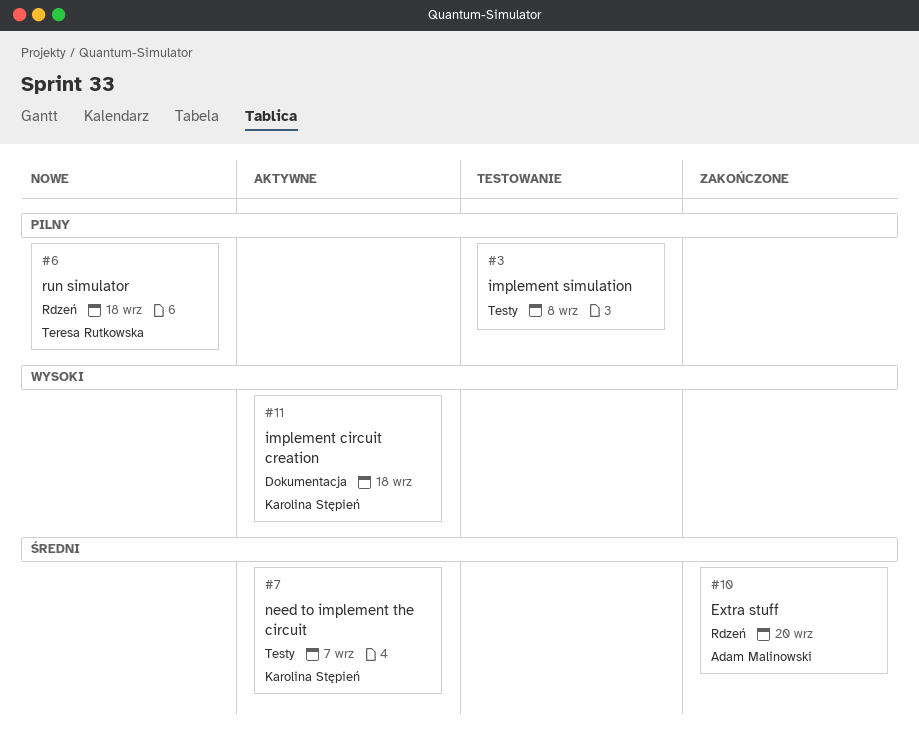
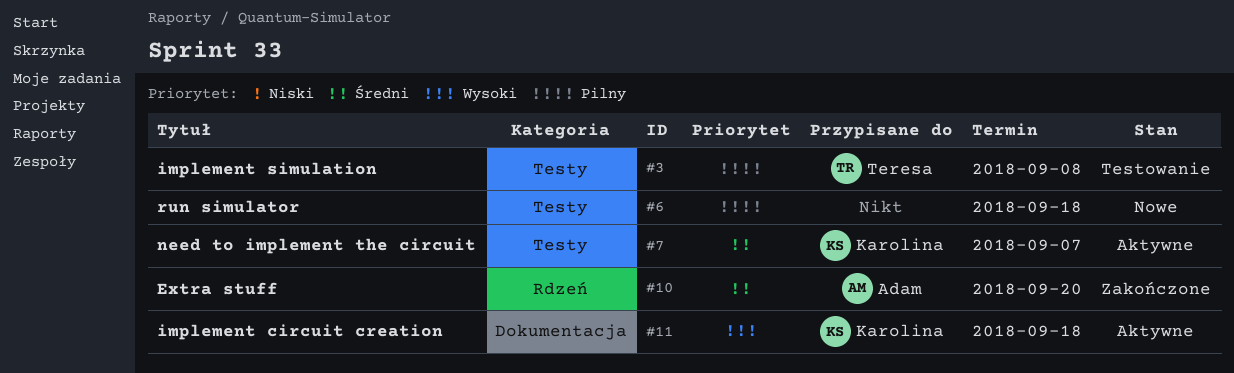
#3, owner: none -> Teresa Rutkowska
#6, owner: Teresa Rutkowska -> none
#6, label: Rdzeń -> Testy

